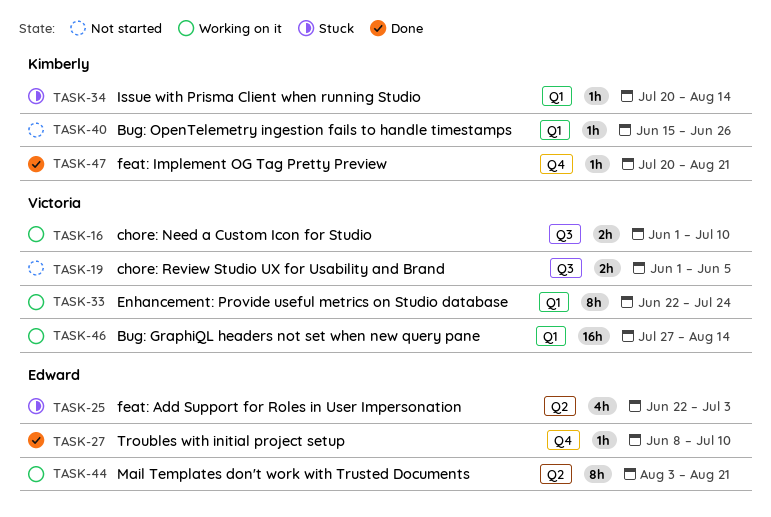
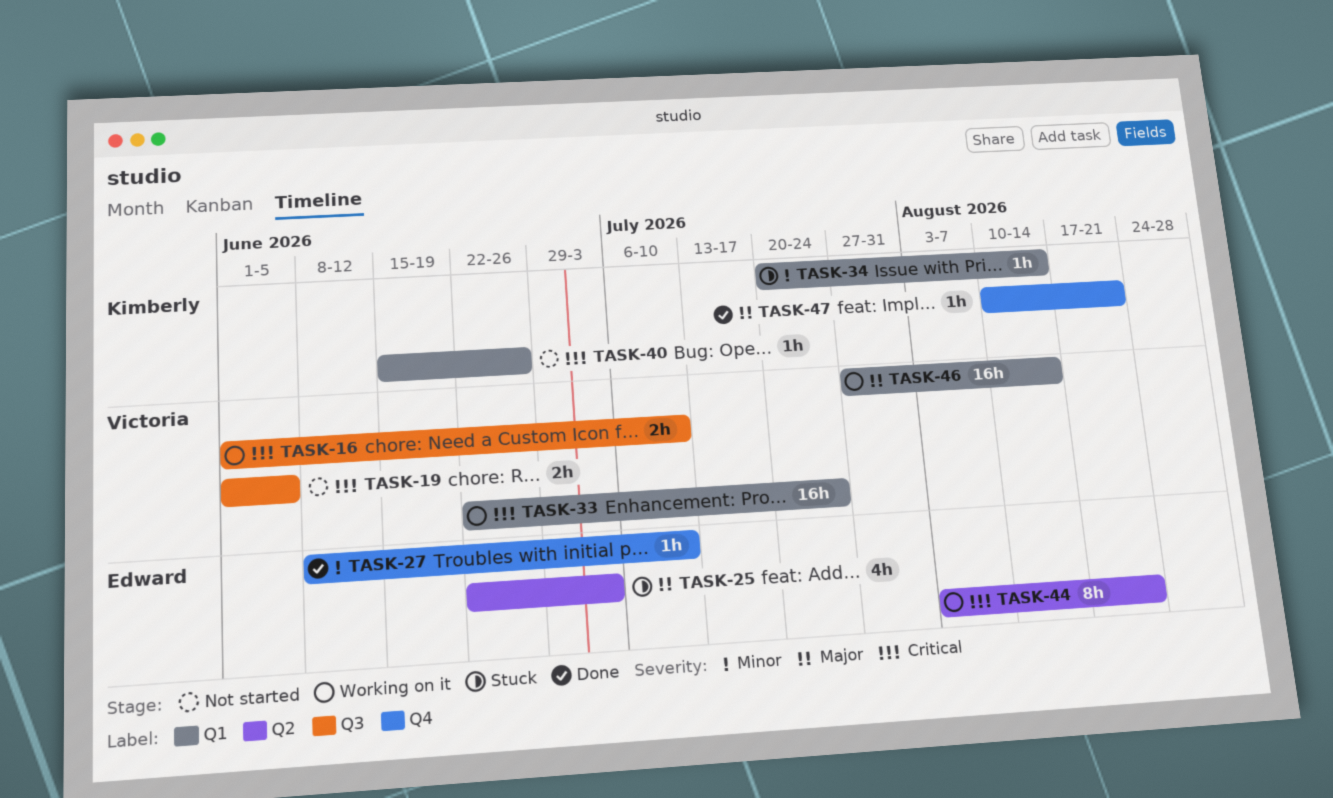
TASK-33, estimate: 8h -> 16h
TASK-47, start: Jul 20 -> Aug 10

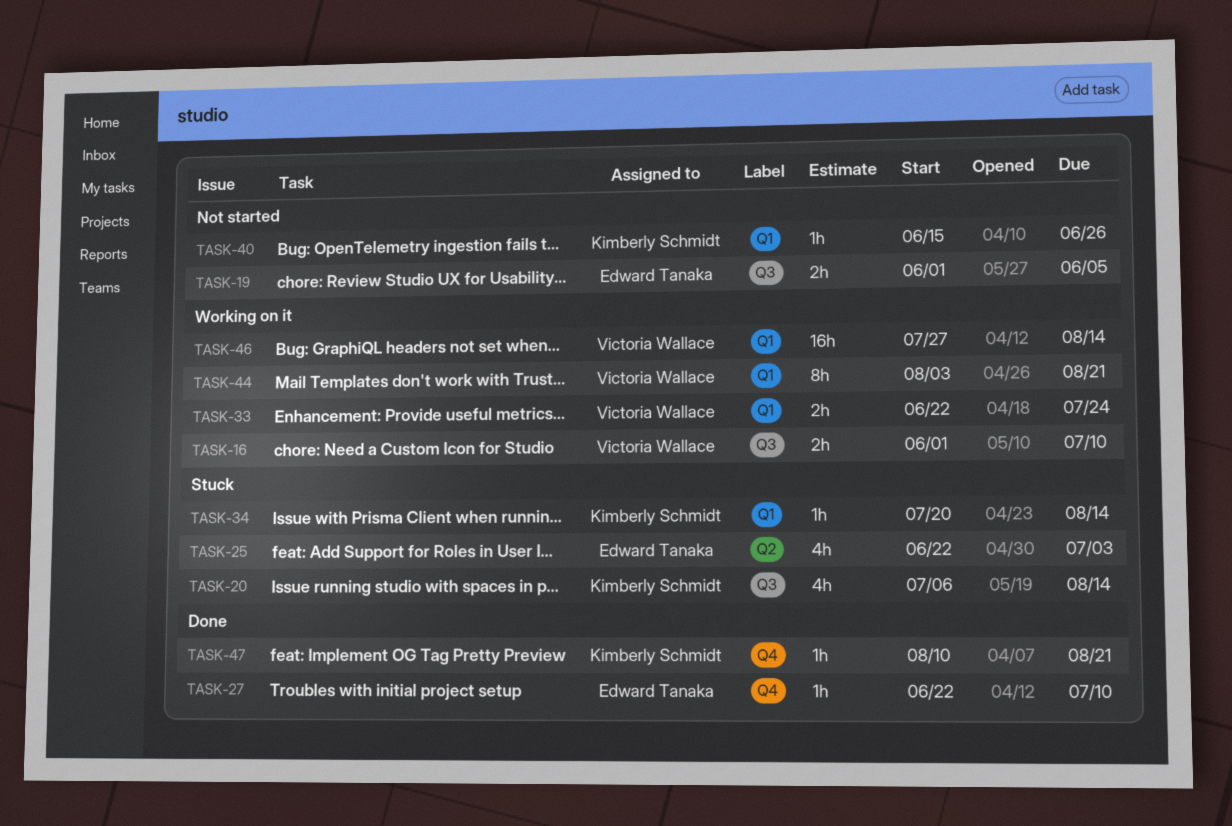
TASK-19, owner: Victoria Wallace -> Edward Tanaka
TASK-20: none -> present
TASK-27, start: Jun 8 -> Jun 22
TASK-33, estimate: 16h -> 2h
TASK-44, owner: Edward Tanaka -> Victoria Wallace
TASK-44, label: Q2 -> Q1

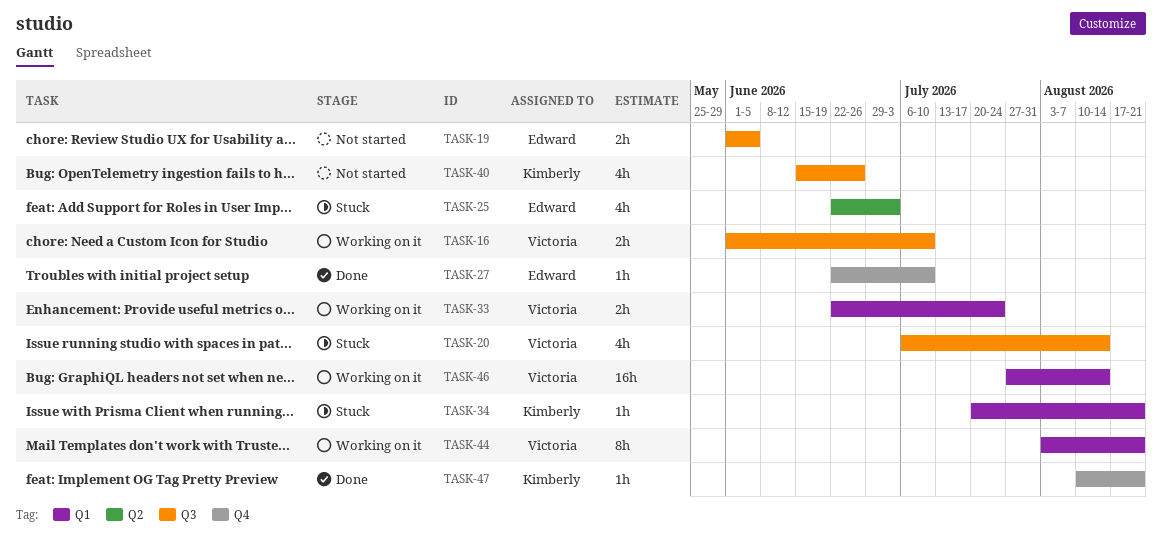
TASK-20, owner: Kimberly Schmidt -> Victoria Wallace
TASK-34, due: Aug 14 -> Aug 21
TASK-40, label: Q1 -> Q3
TASK-40, estimate: 1h -> 4h

